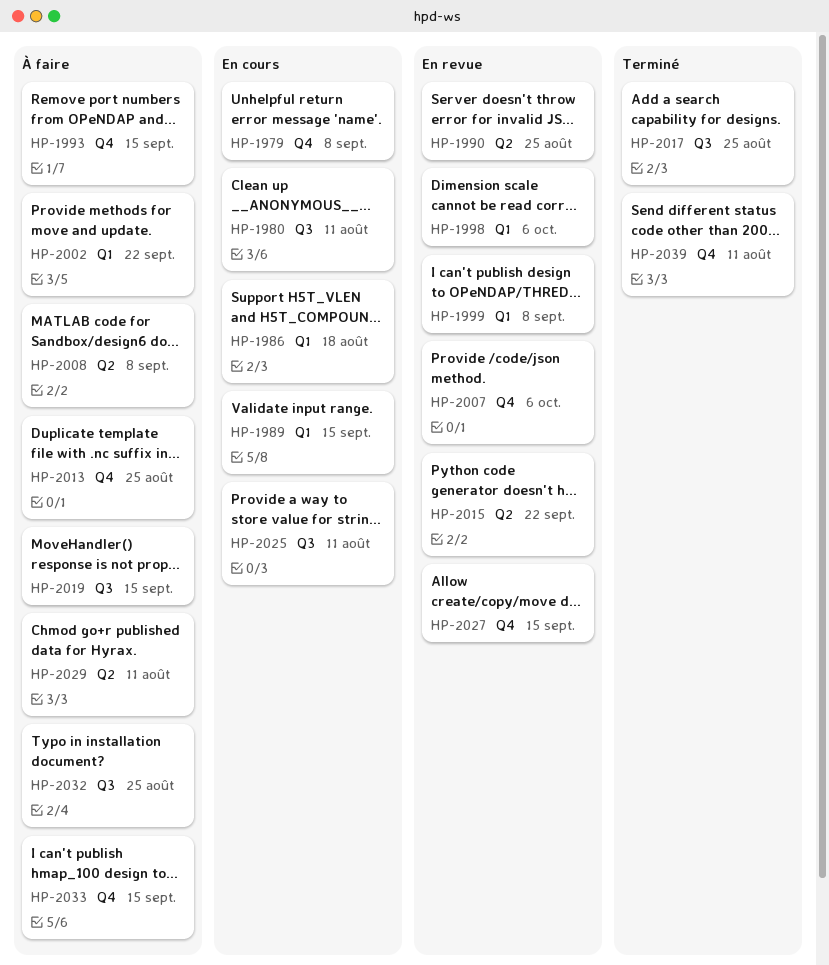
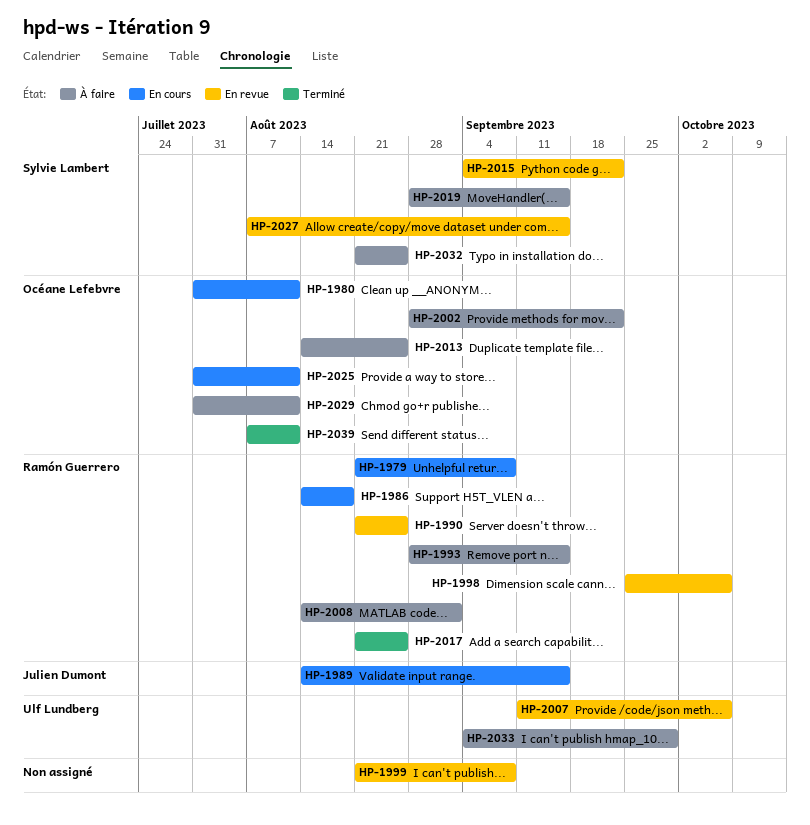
HP-2008, due: Sep 8 -> Sep 1
HP-2033, due: Sep 15 -> Sep 29

